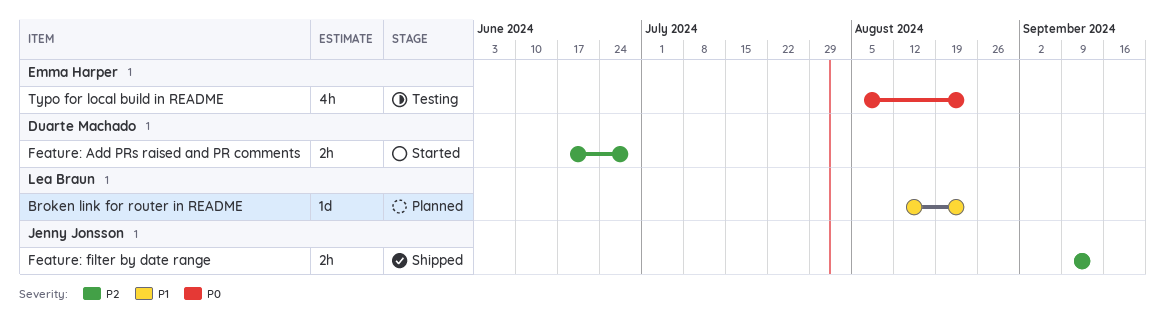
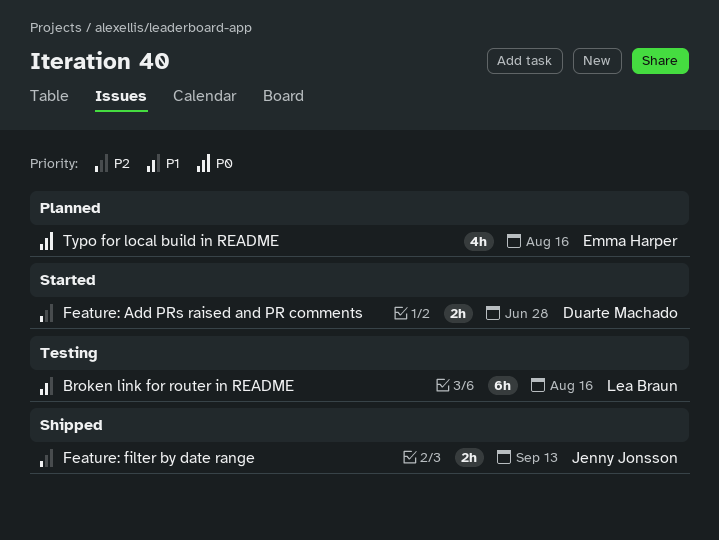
Broken link for router in README, status: Planned -> Testing
Broken link for router in README, estimate: 1d -> 6h
Broken link for router in README, due: Aug 23 -> Aug 16
Typo for local build in README, status: Testing -> Planned
Typo for local build in README, due: Aug 23 -> Aug 16

